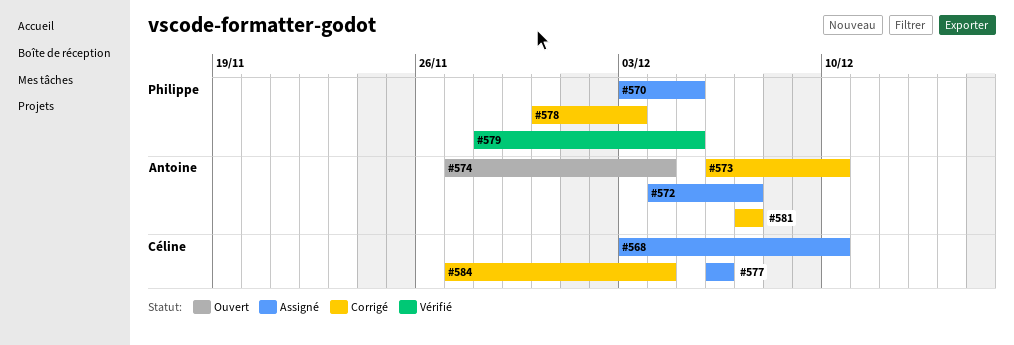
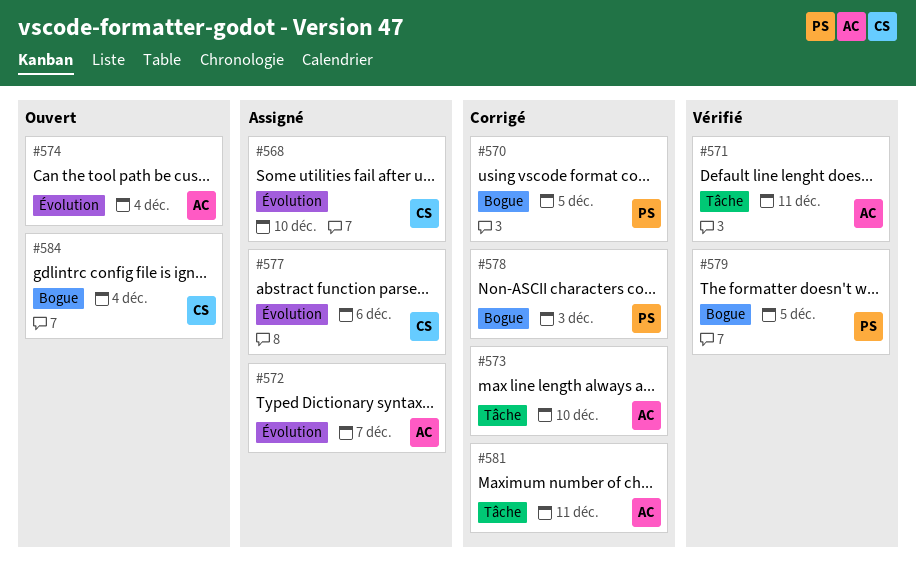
#570, status: Assigné -> Corrigé
#571: none -> present
#581, due: Dec 7 -> Dec 11
#584, status: Corrigé -> Ouvert

